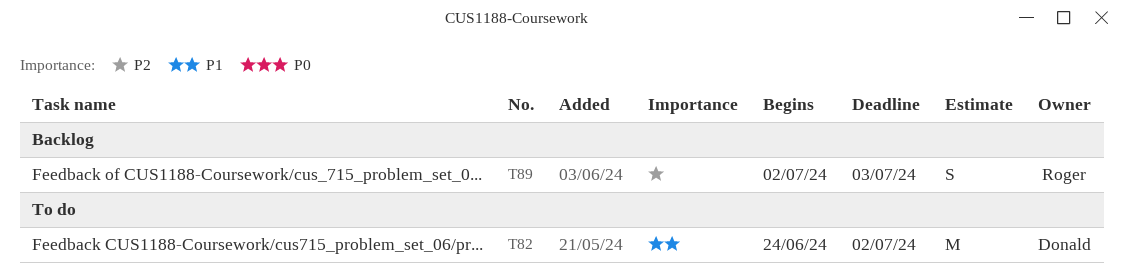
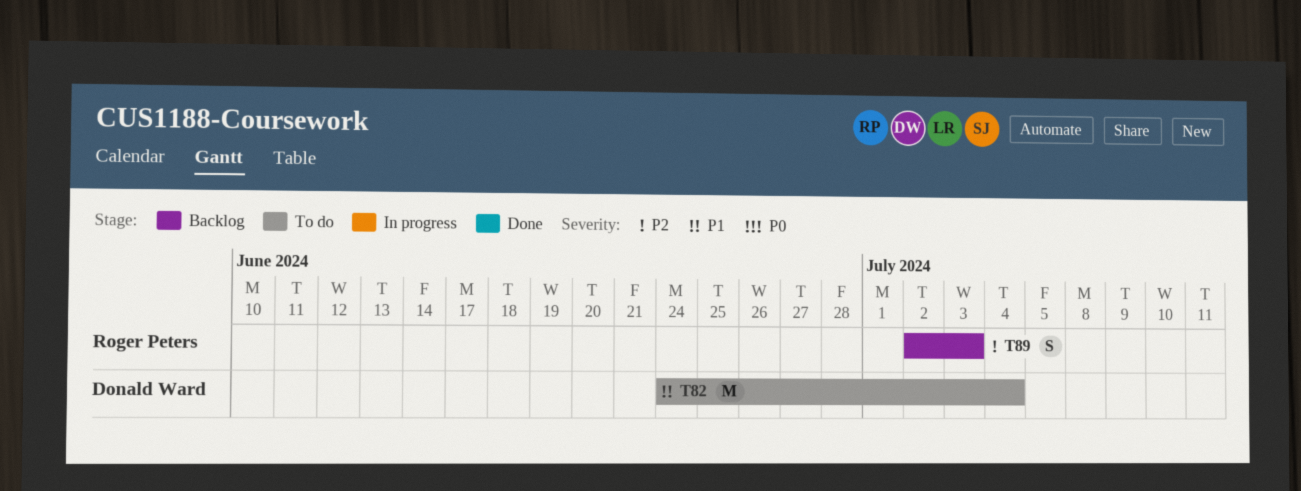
T82, due: Jul 2 -> Jul 4

